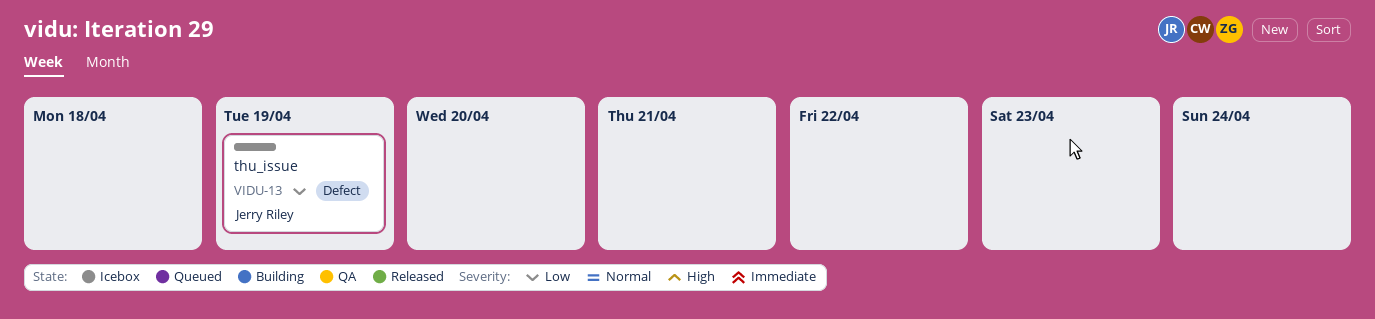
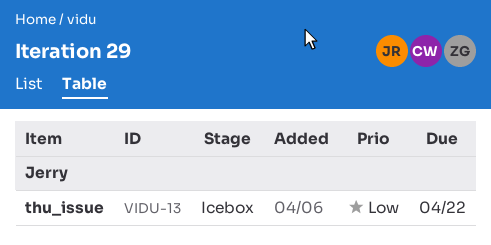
VIDU-13, due: Apr 19 -> Apr 22

